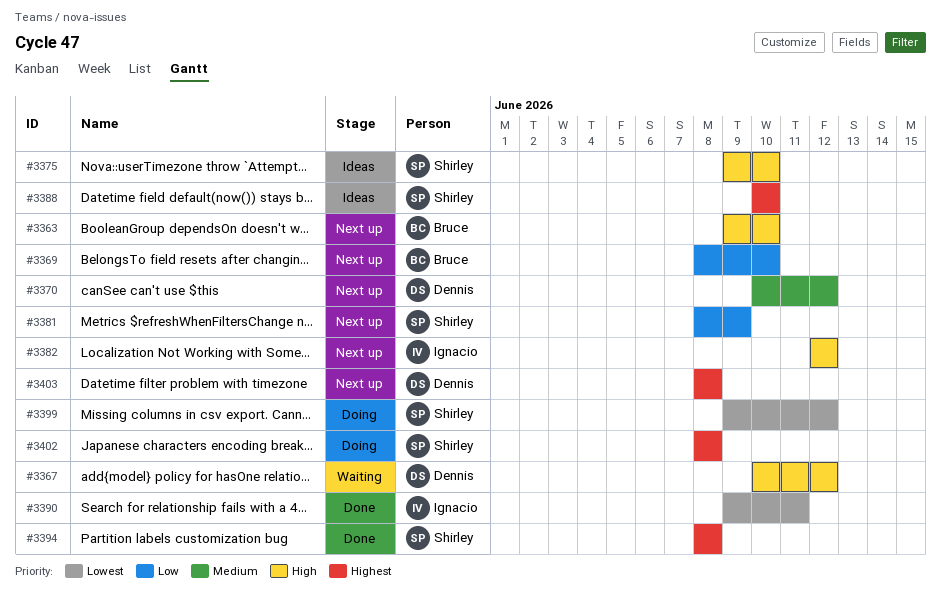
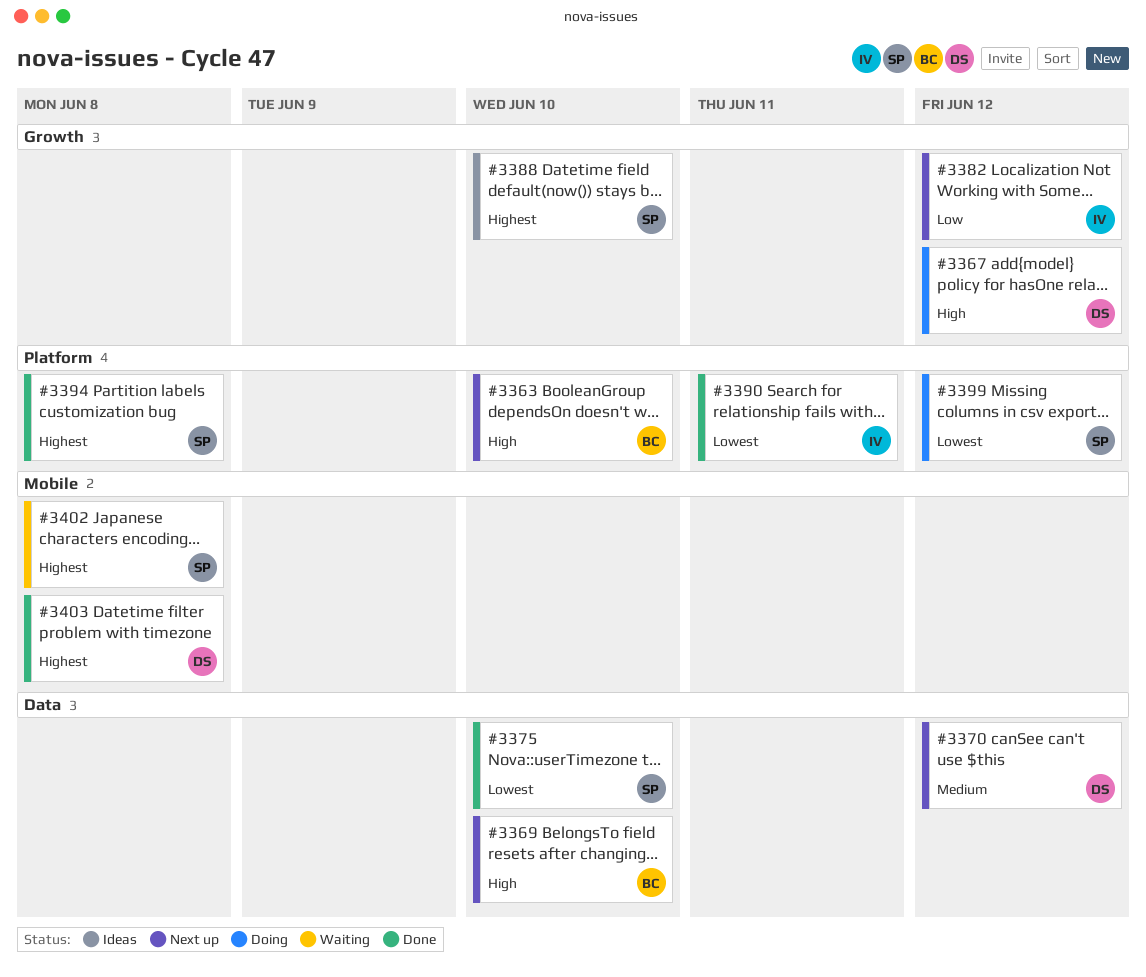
#3367, status: Waiting -> Doing
#3369, priority: Low -> High
#3375, status: Ideas -> Done
#3375, priority: High -> Lowest
#3381: present -> none
#3382, priority: High -> Low
#3402, status: Doing -> Waiting
#3403, status: Next up -> Done

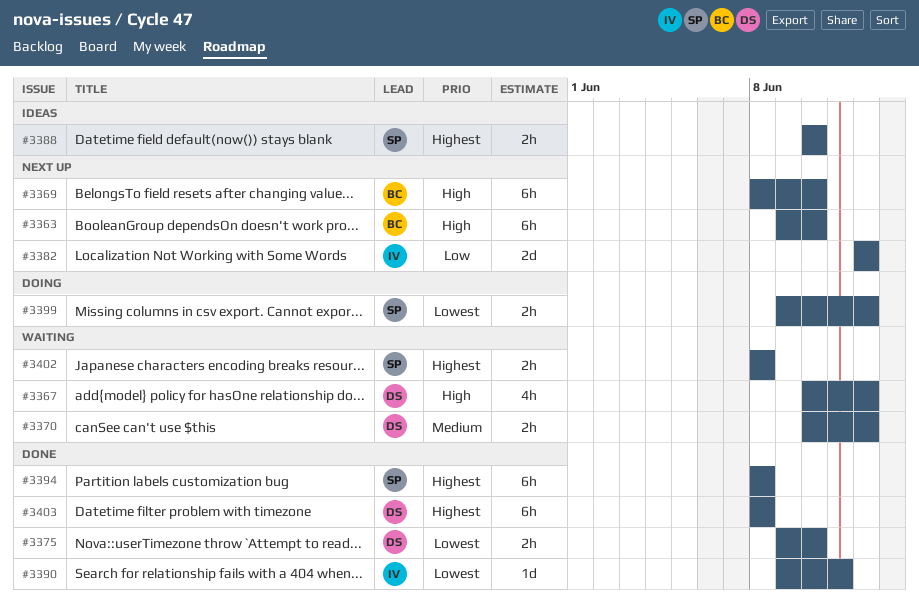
#3367, status: Doing -> Waiting
#3370, status: Next up -> Waiting
#3375, owner: SP -> DS

